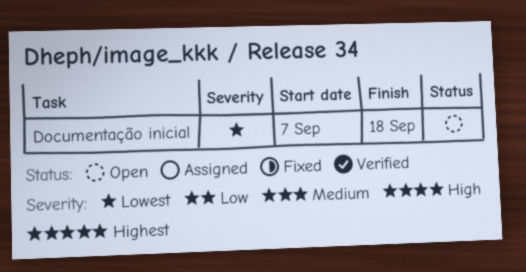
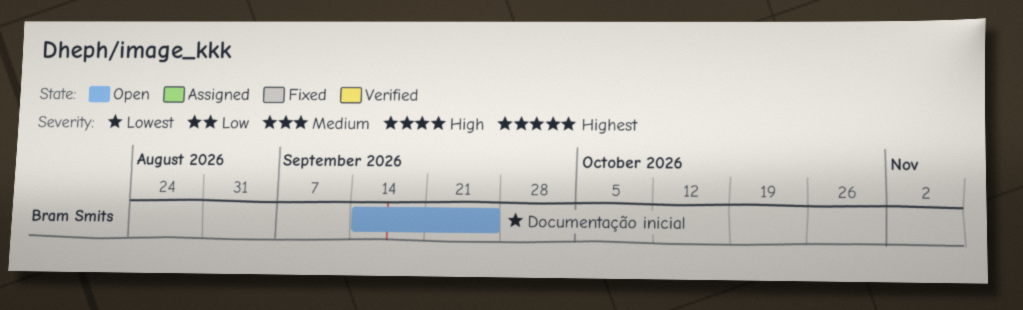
Documentação inicial, start: Sep 7 -> Sep 14
Documentação inicial, due: Sep 18 -> Sep 25

